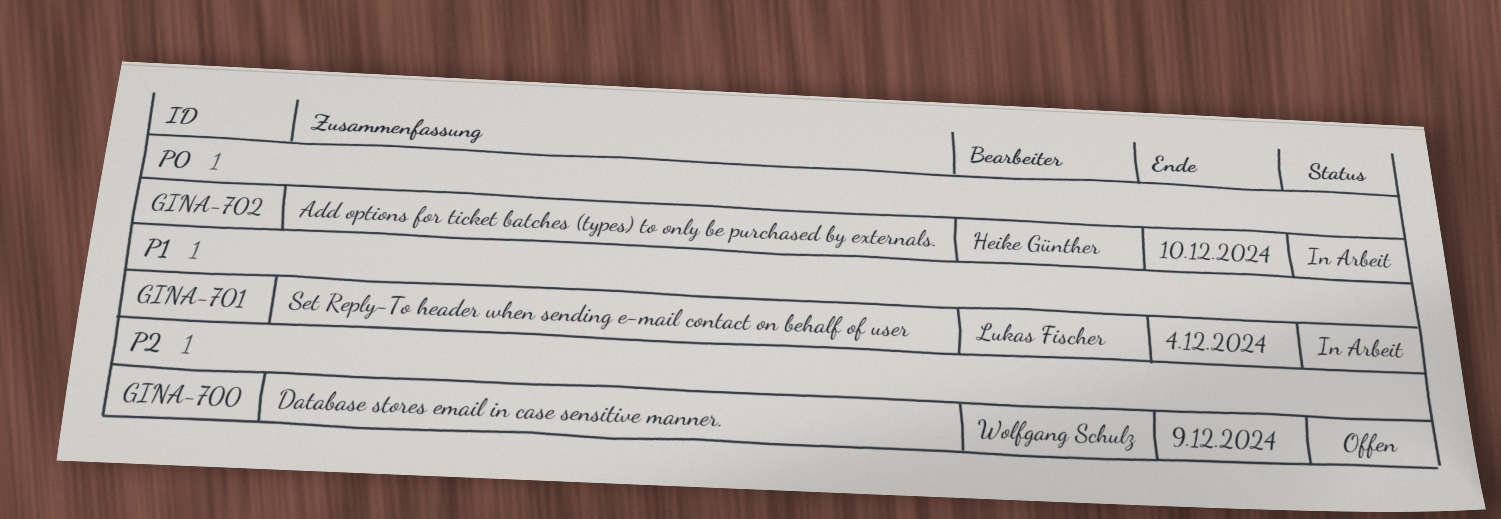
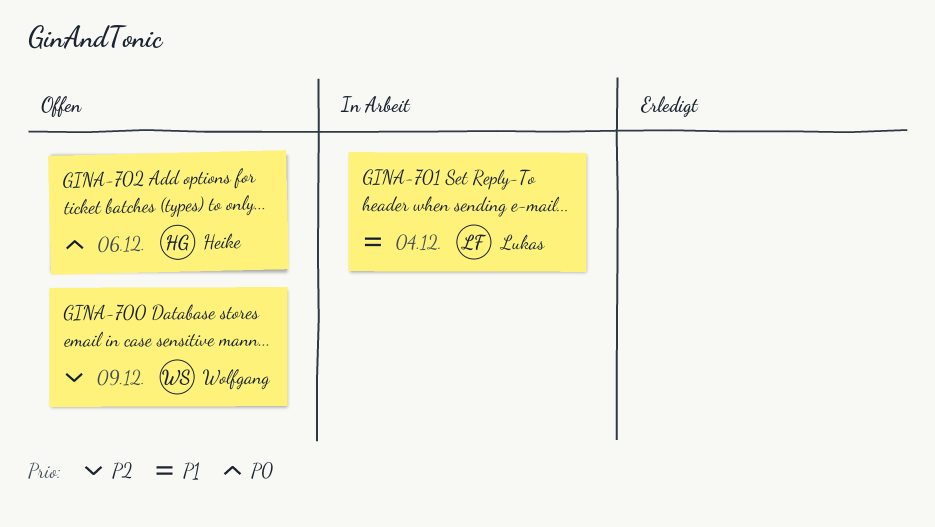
GINA-702, status: In Arbeit -> Offen
GINA-702, due: Dec 10 -> Dec 6

